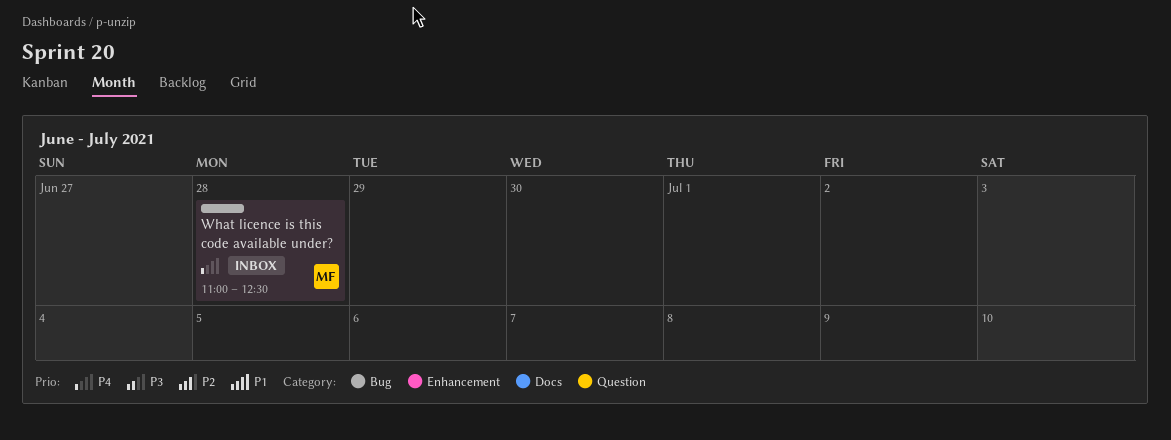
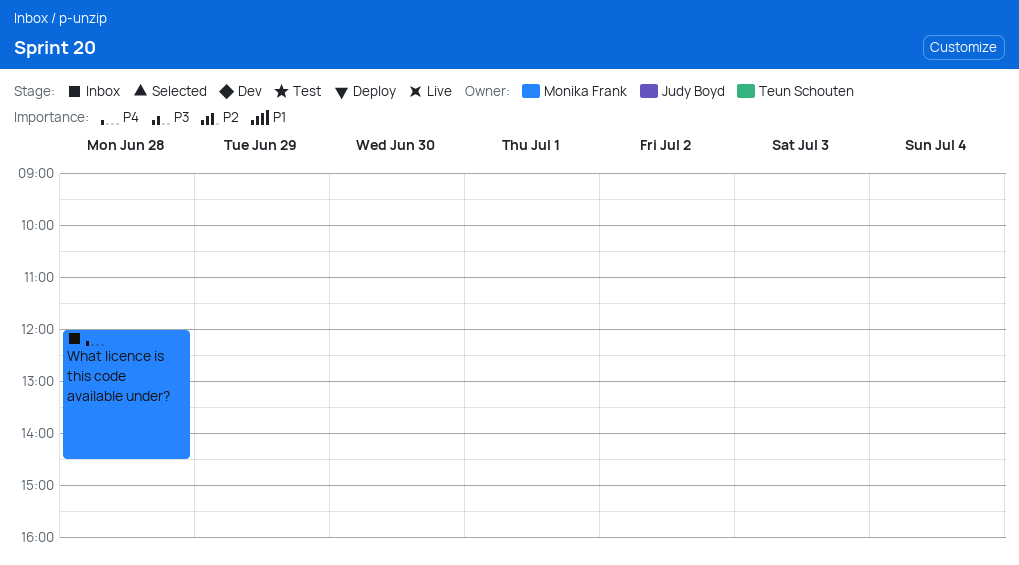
What licence is this code available under?, begins: 11:00 -> 12:00
What licence is this code available under?, ends: 12:30 -> 14:30

